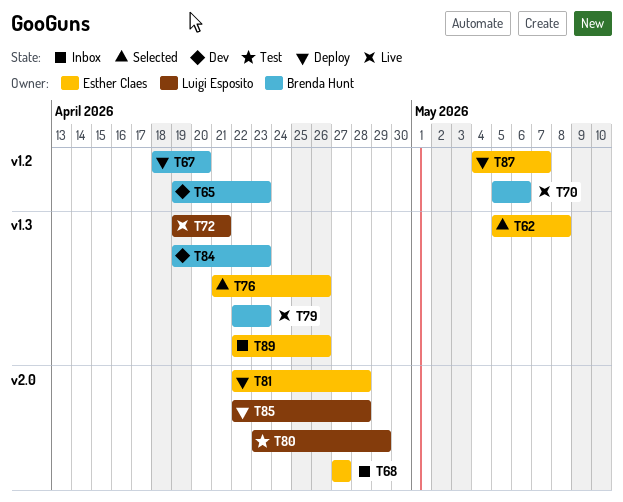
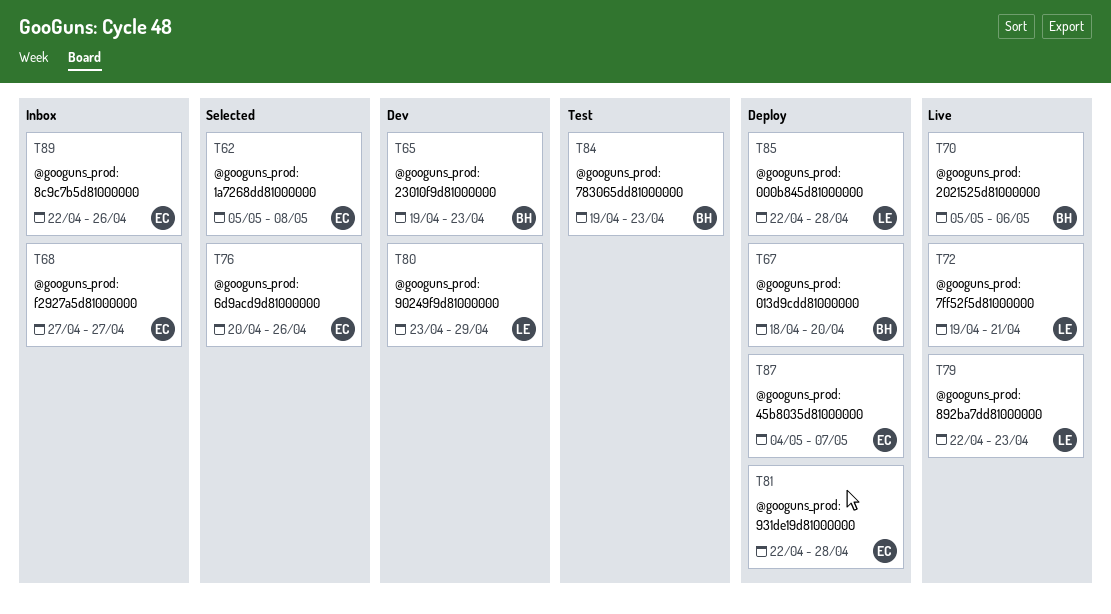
T76, start: Apr 21 -> Apr 20
T79, owner: Brenda Hunt -> Luigi Esposito
T80, status: Test -> Dev
T84, status: Dev -> Test

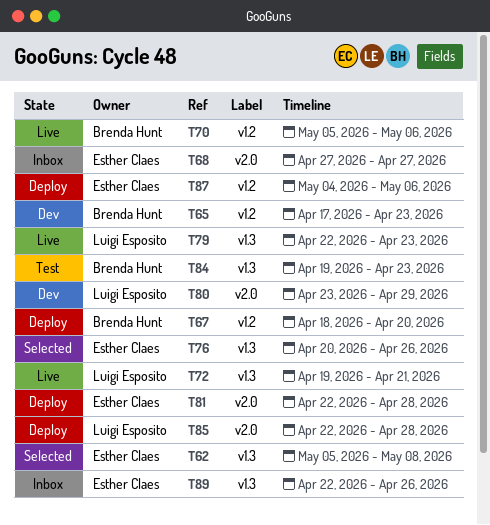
T65, start: Apr 19 -> Apr 17
T87, due: May 7 -> May 6

